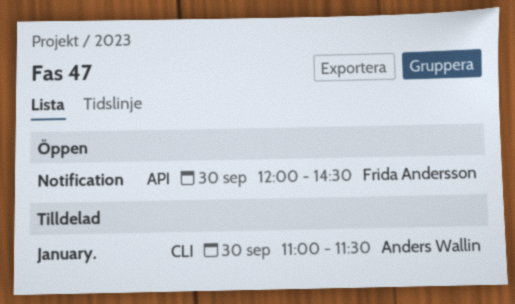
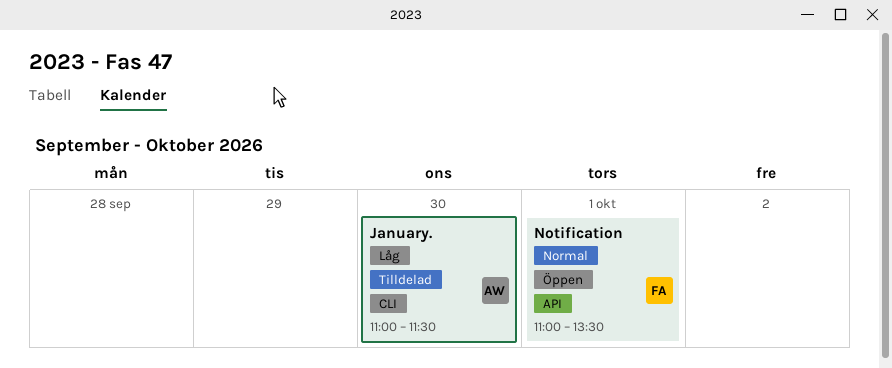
Notification, day: Sep 30 -> Oct 1
Notification, begins: 12:00 -> 11:00
Notification, ends: 14:30 -> 13:30

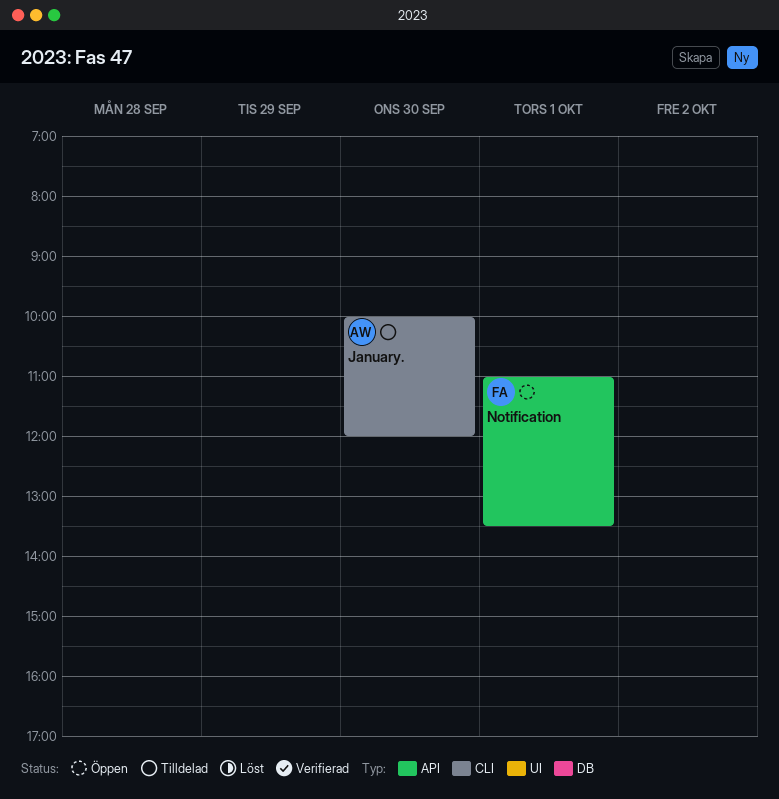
January., begins: 11:00 -> 10:00
January., ends: 11:30 -> 12:00

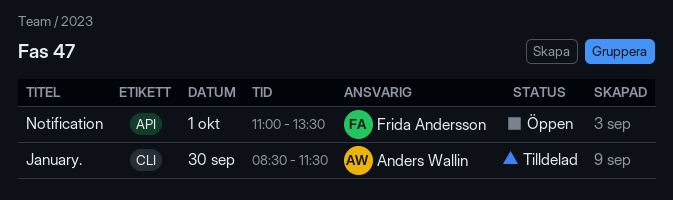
January., begins: 10:00 -> 08:30
January., ends: 12:00 -> 11:30

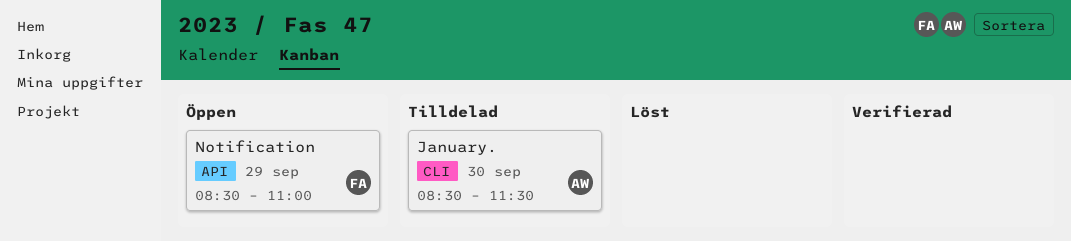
Notification, day: Oct 1 -> Sep 29
Notification, begins: 11:00 -> 08:30
Notification, ends: 13:30 -> 11:00

